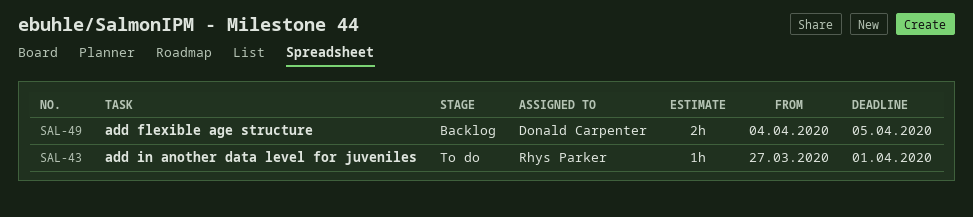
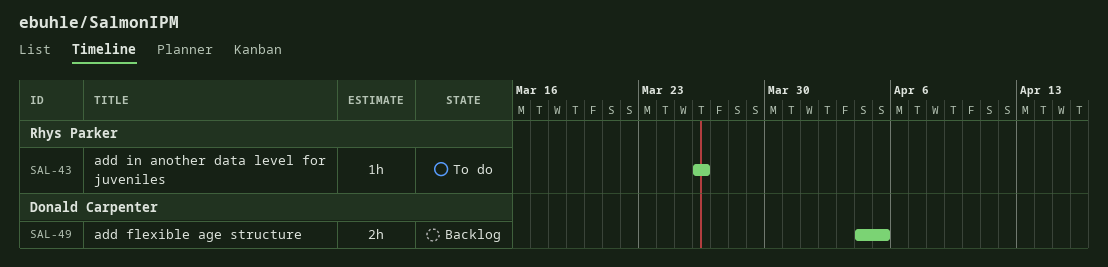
SAL-43, start: Mar 27 -> Mar 26
SAL-43, due: Apr 1 -> Mar 26

